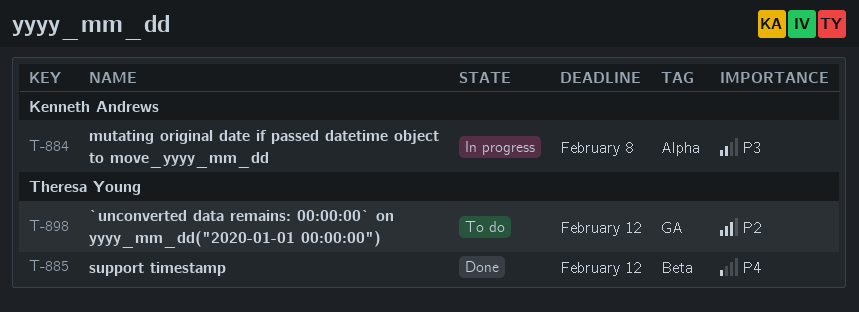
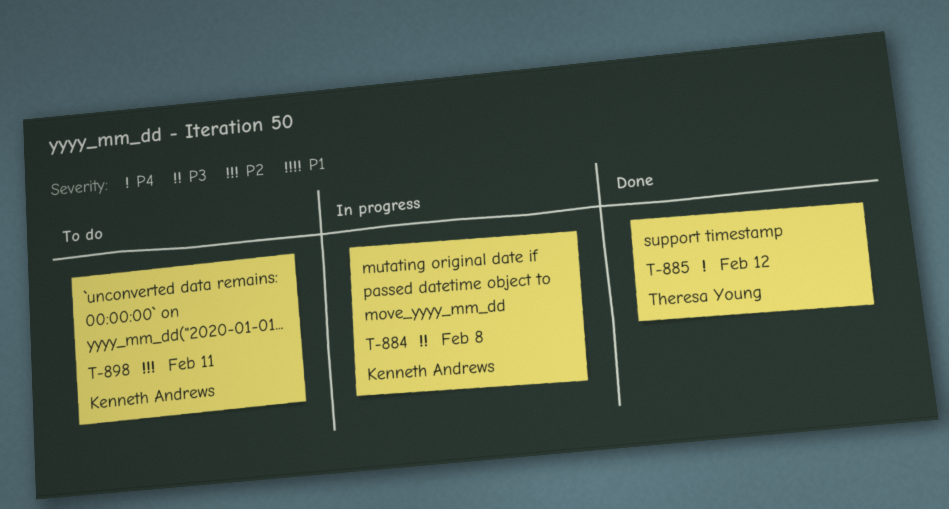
T-898, owner: Theresa Young -> Kenneth Andrews
T-898, due: Feb 12 -> Feb 11

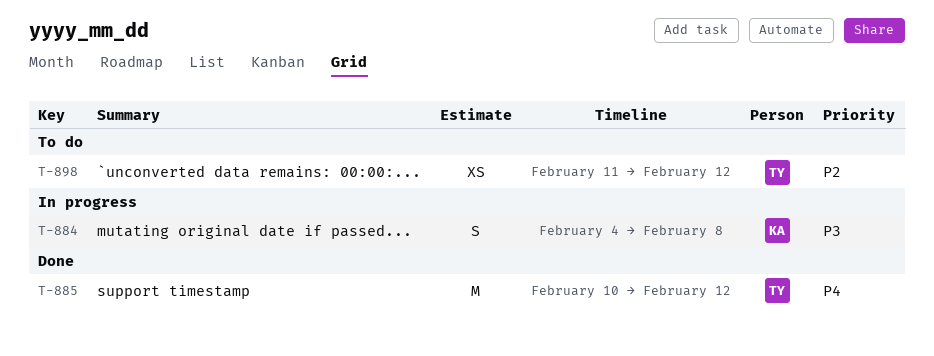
T-898, owner: Kenneth Andrews -> Theresa Young
T-898, due: Feb 11 -> Feb 12

